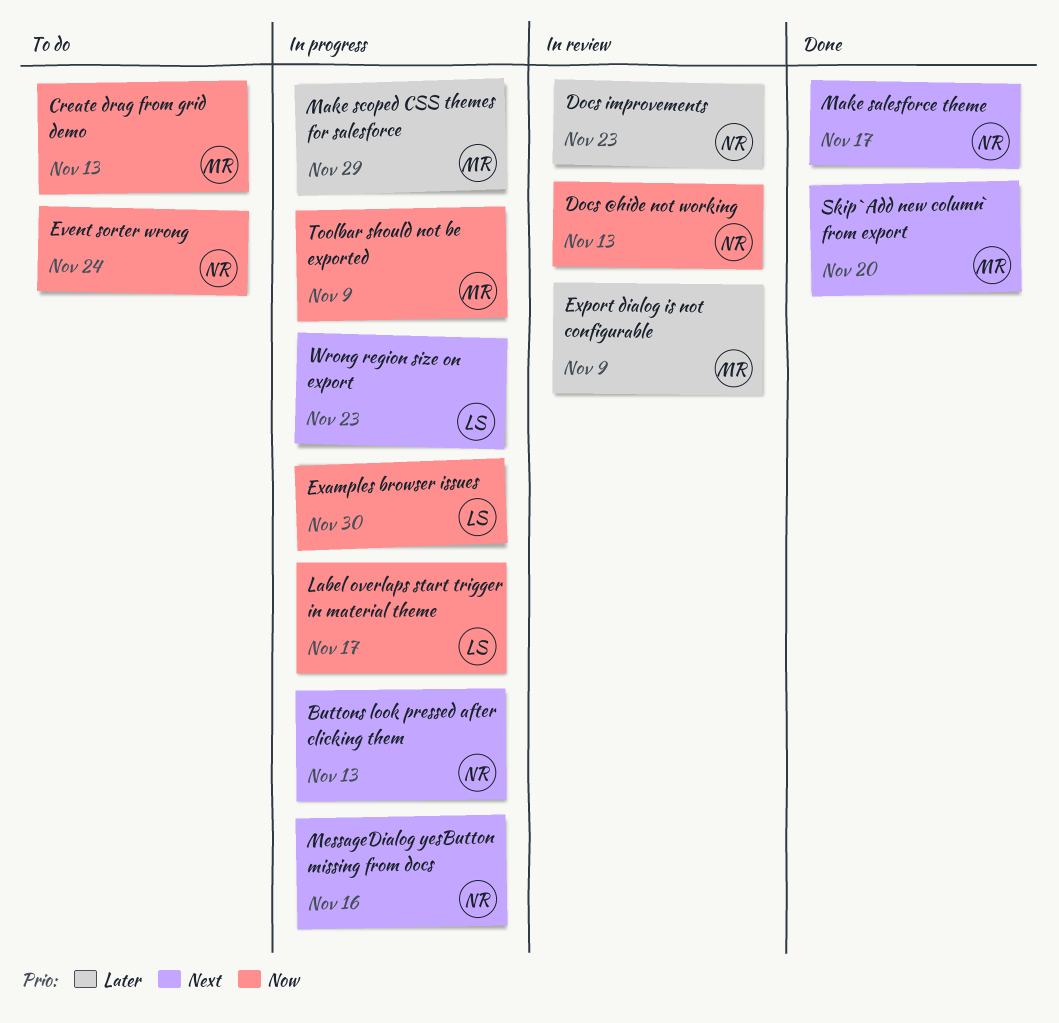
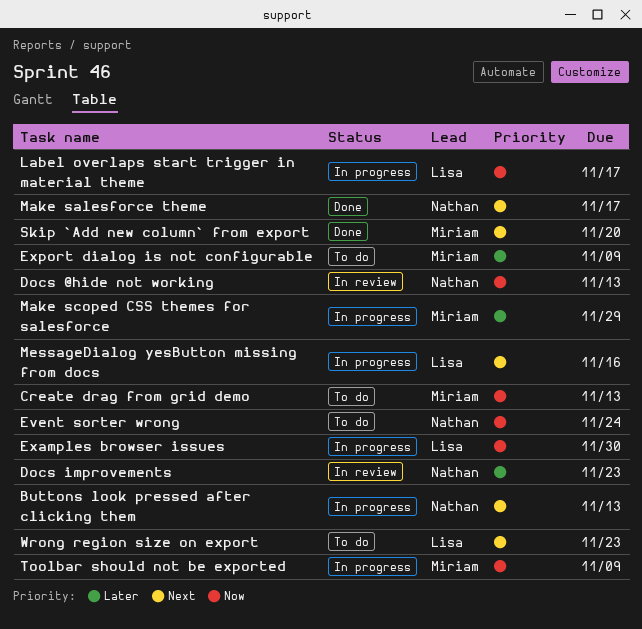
Export dialog is not configurable, status: In review -> To do
MessageDialog yesButton missing from docs, owner: Nathan -> Lisa
Wrong region size on export, status: In progress -> To do

